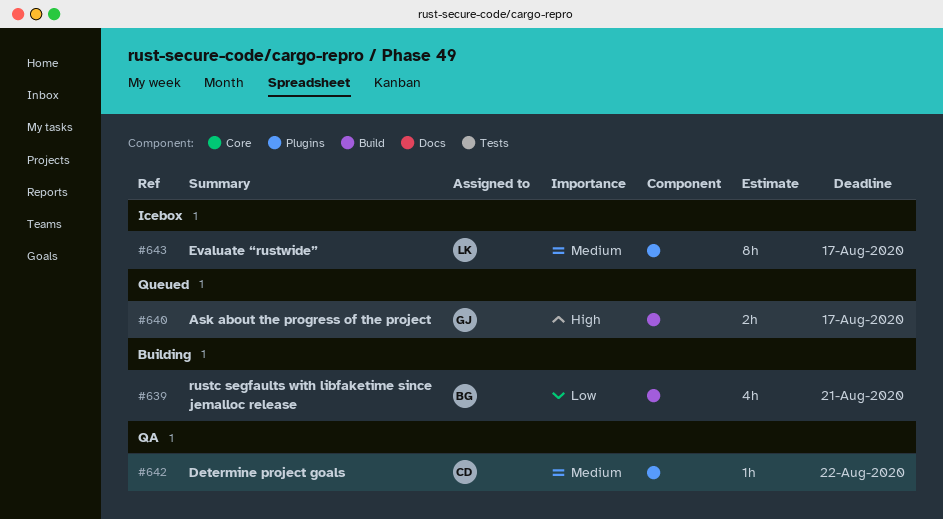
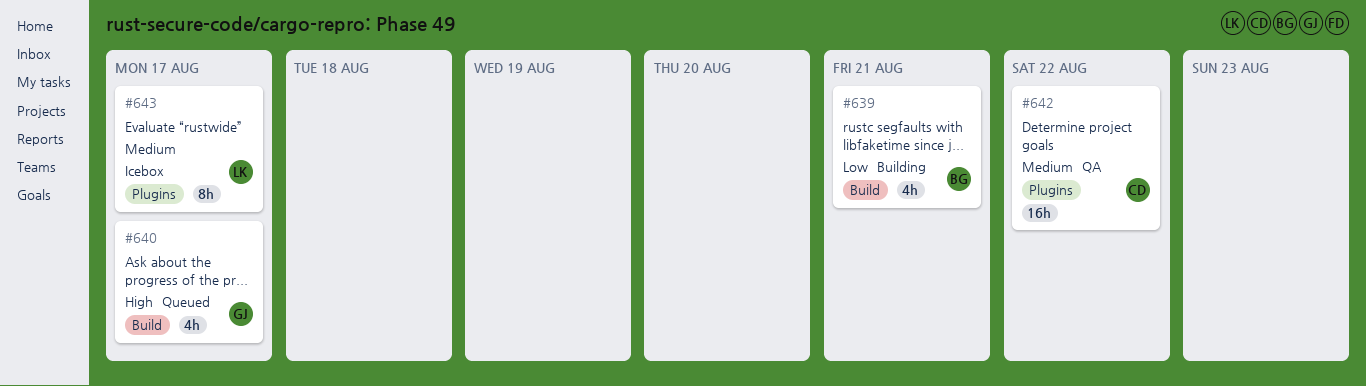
#640, estimate: 2h -> 4h
#642, estimate: 1h -> 16h

